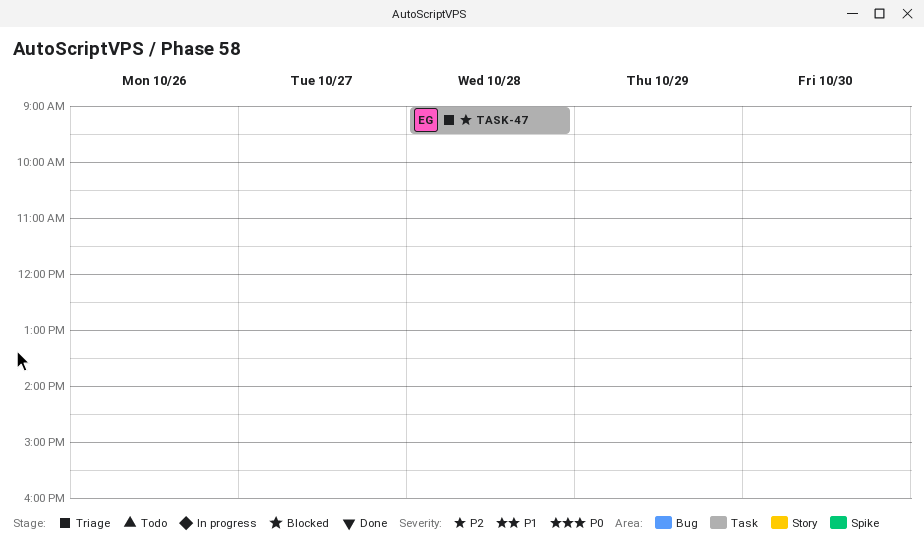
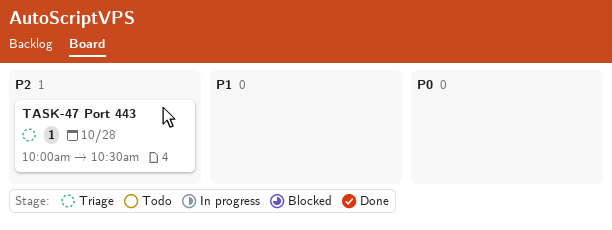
TASK-47, begins: 09:00 -> 10:00
TASK-47, ends: 09:30 -> 10:30

